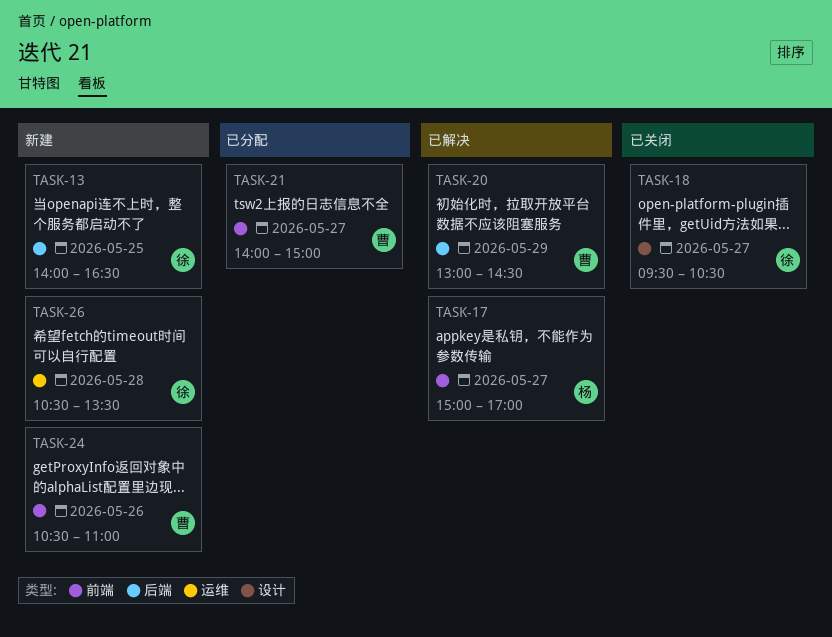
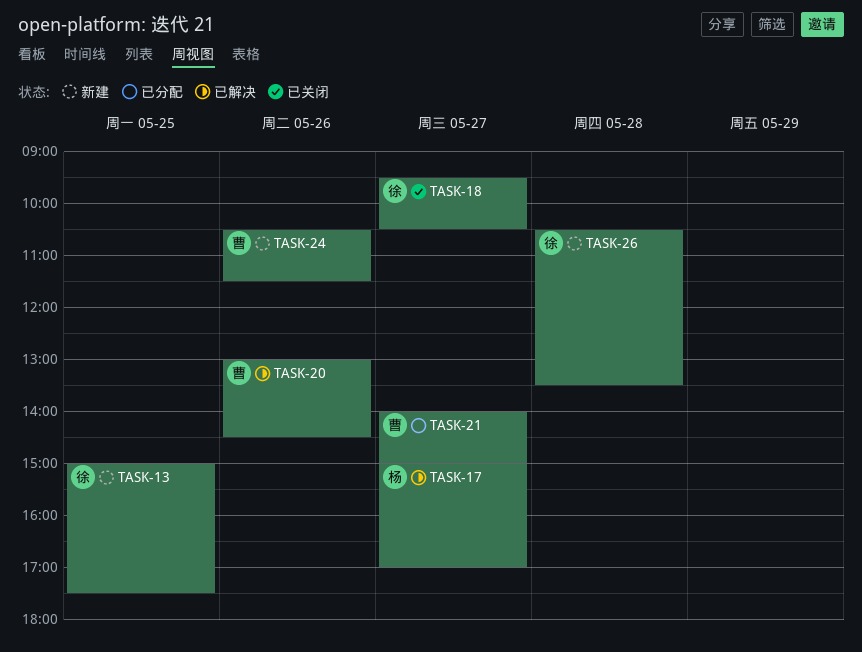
TASK-13, begins: 14:00 -> 15:00
TASK-13, ends: 16:30 -> 17:30
TASK-20, day: May 29 -> May 26
TASK-24, ends: 11:00 -> 11:30

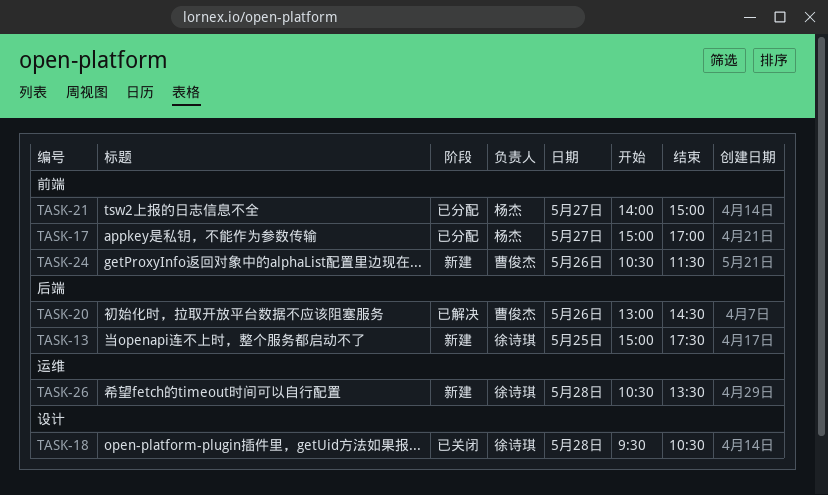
TASK-17, status: 已解决 -> 已分配
TASK-18, day: May 27 -> May 28
TASK-21, owner: 曹俊杰 -> 杨杰

